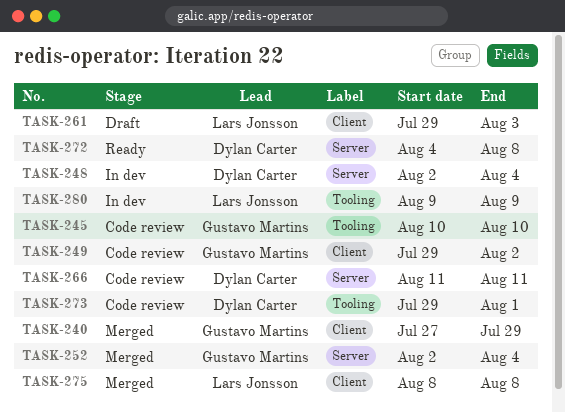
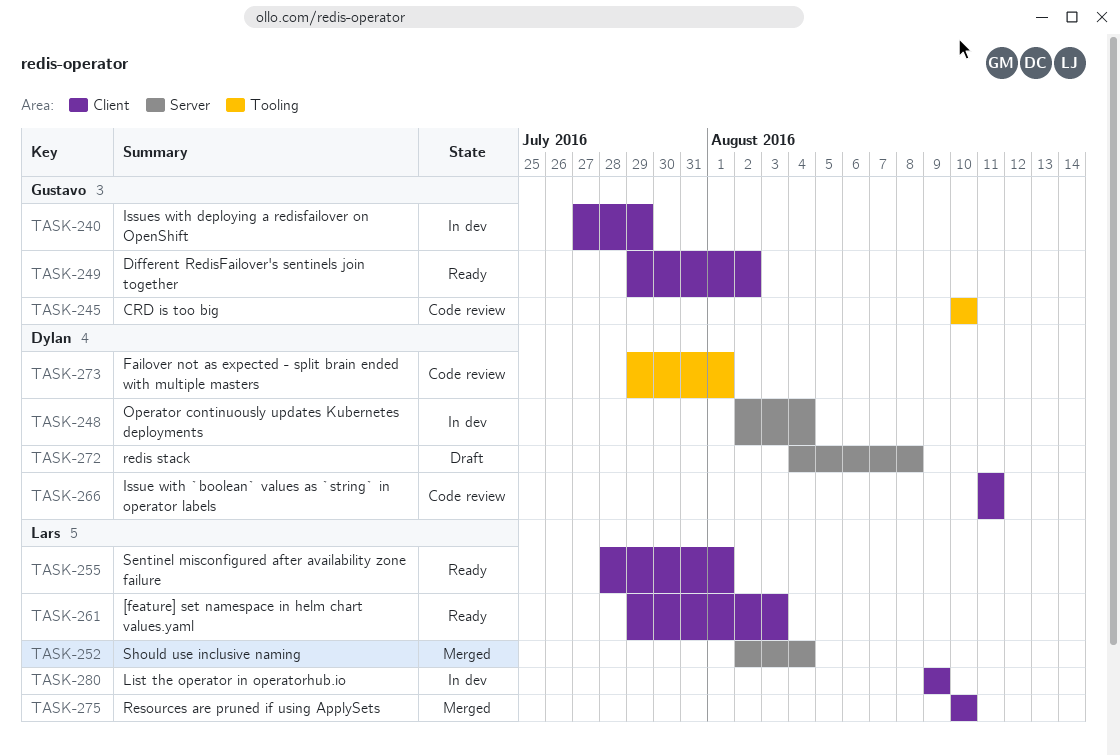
TASK-240, status: Merged -> In dev
TASK-249, status: Code review -> Ready
TASK-252, owner: Gustavo Martins -> Lars Jonsson
TASK-255: none -> present
TASK-261, status: Draft -> Ready
TASK-266, label: Server -> Client
TASK-272, status: Ready -> Draft
TASK-275, start: Aug 8 -> Aug 10
TASK-275, due: Aug 8 -> Aug 10
TASK-280, label: Tooling -> Client

